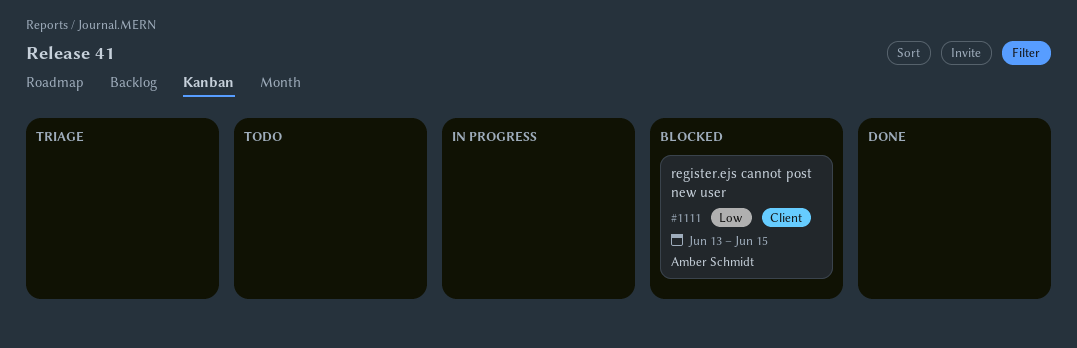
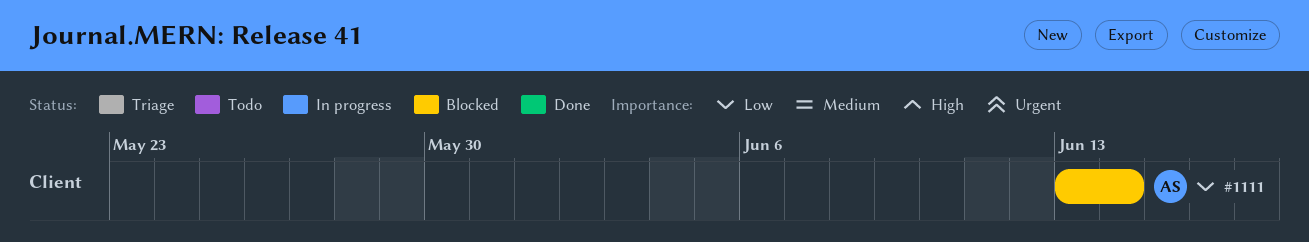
#1111, due: Jun 15 -> Jun 14

